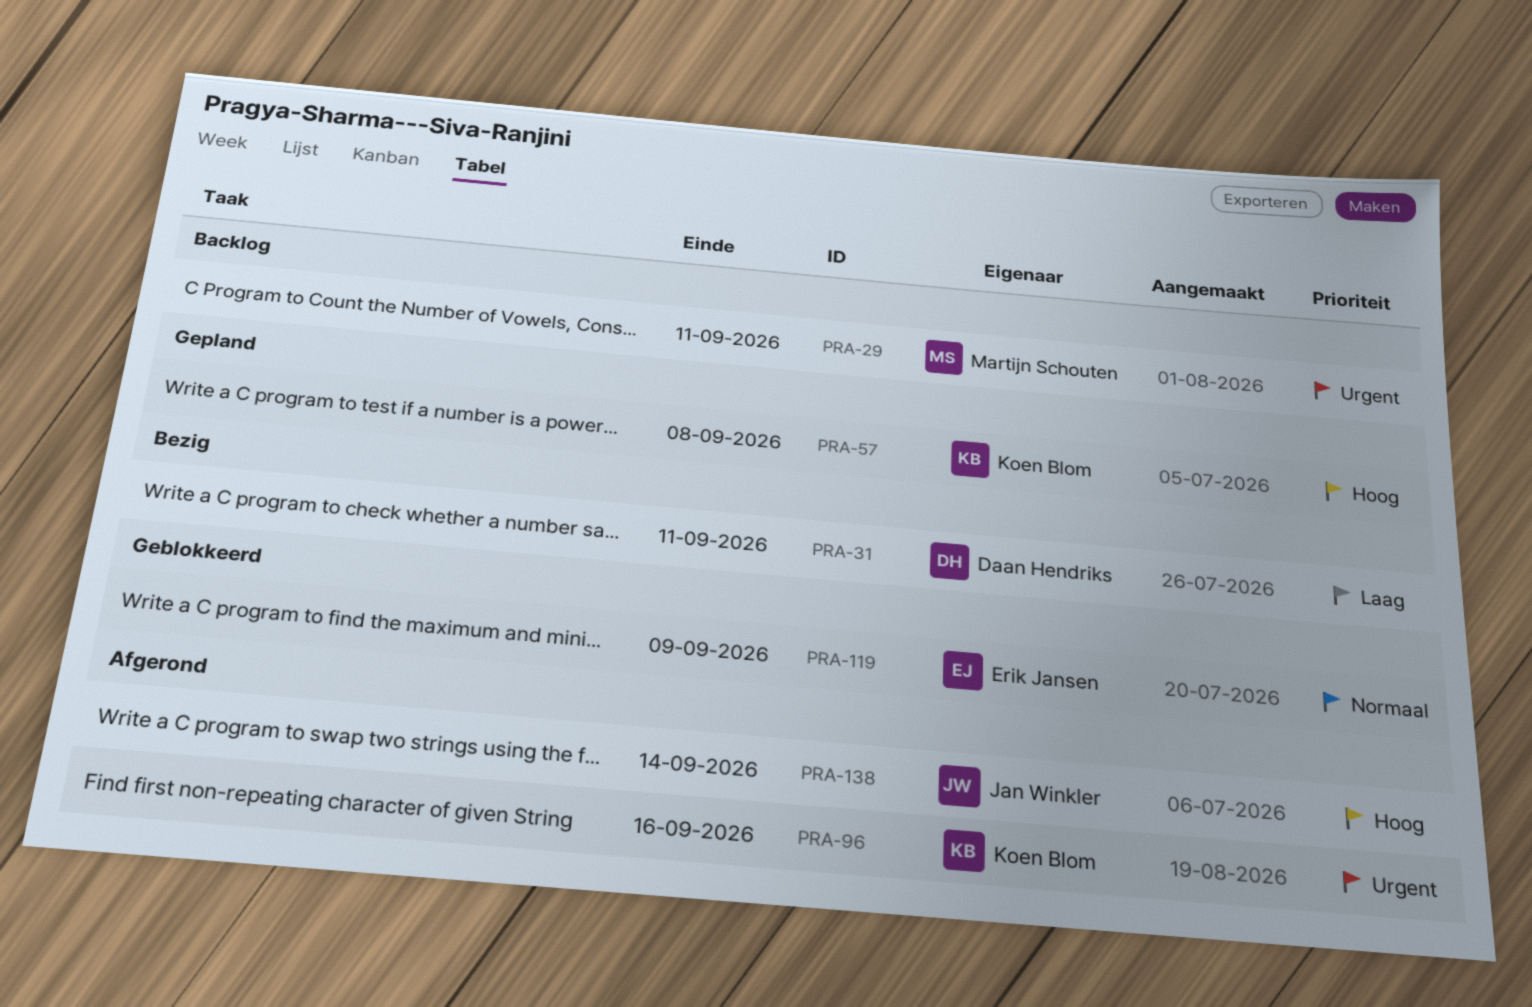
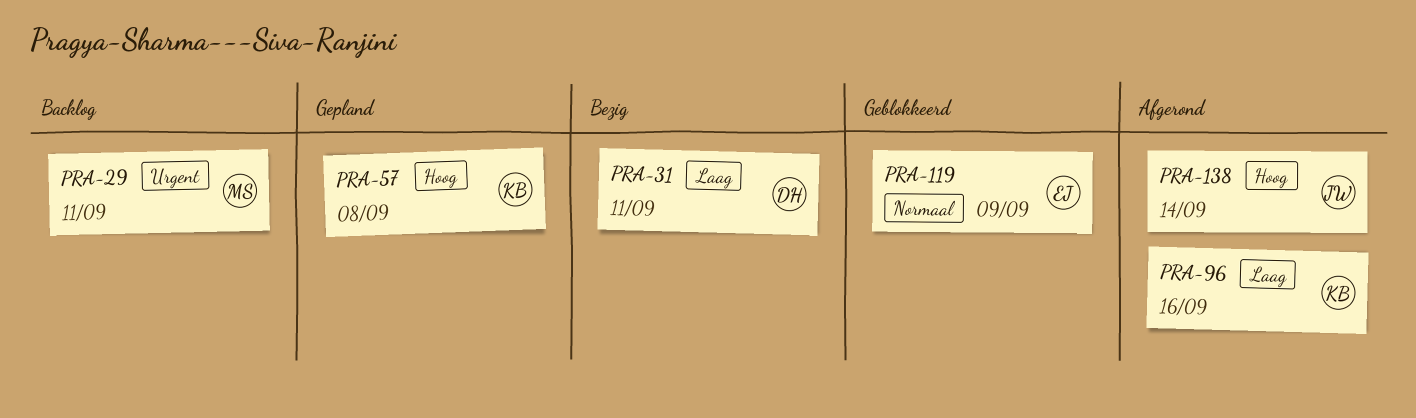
PRA-96, priority: Urgent -> Laag

